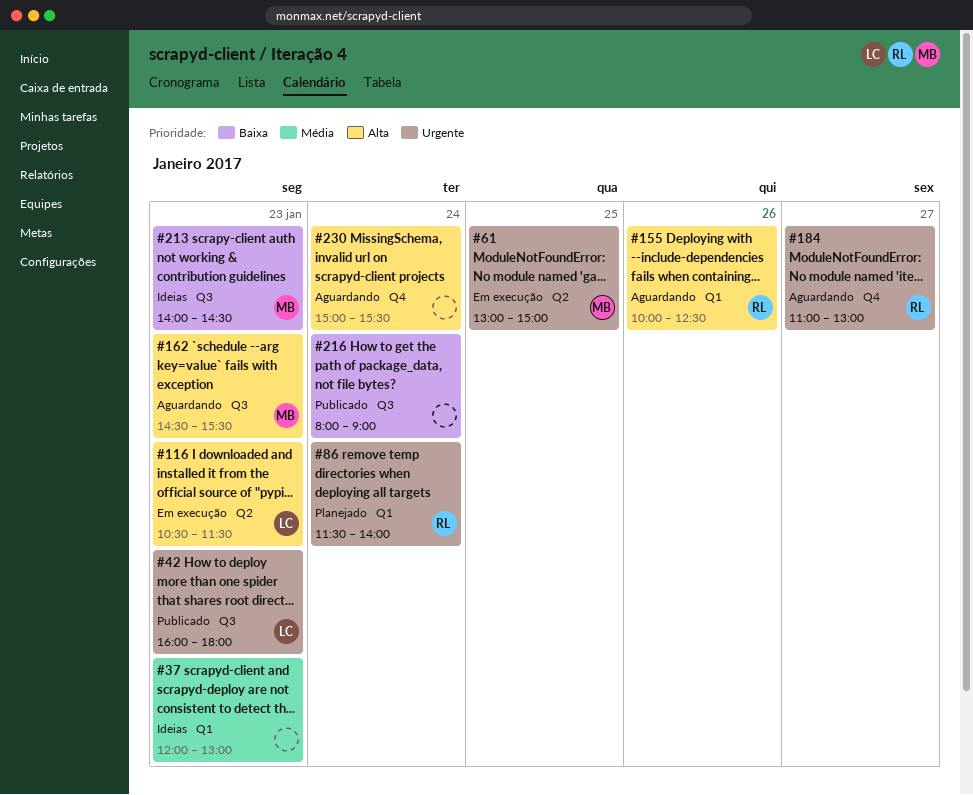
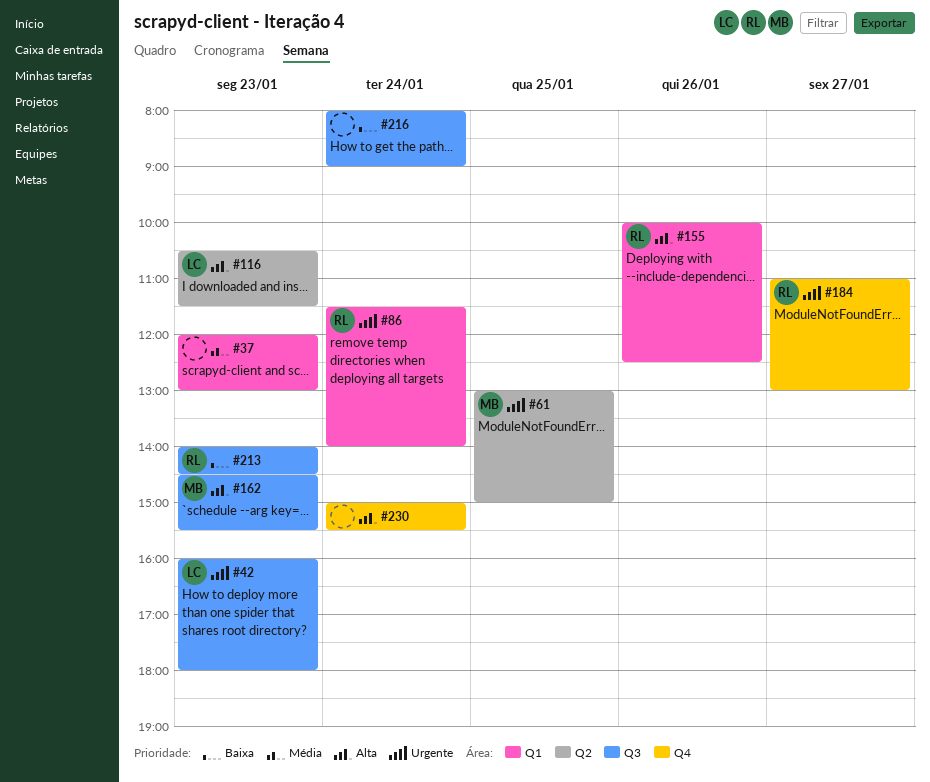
#213, owner: MB -> RL

